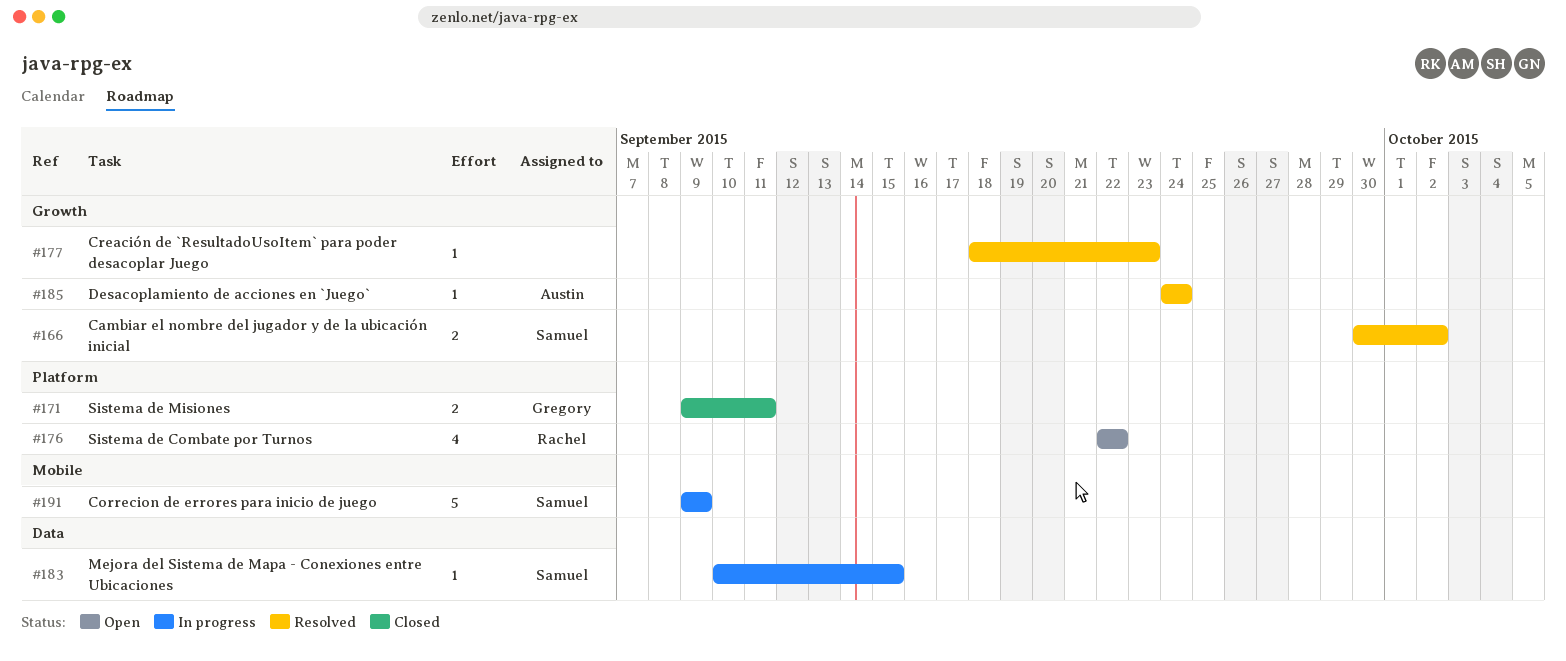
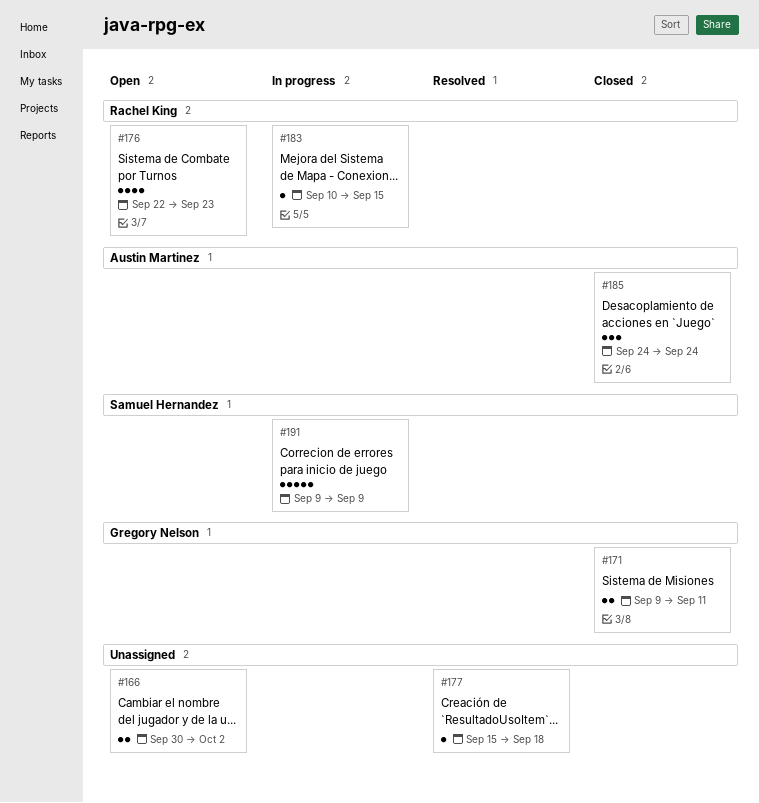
#166, status: Resolved -> Open
#166, owner: Samuel Hernandez -> none
#176, due: Sep 22 -> Sep 23
#177, start: Sep 18 -> Sep 15
#177, due: Sep 23 -> Sep 18
#183, owner: Samuel Hernandez -> Rachel King
#185, status: Resolved -> Closed
#185, estimate: 1 -> 3

